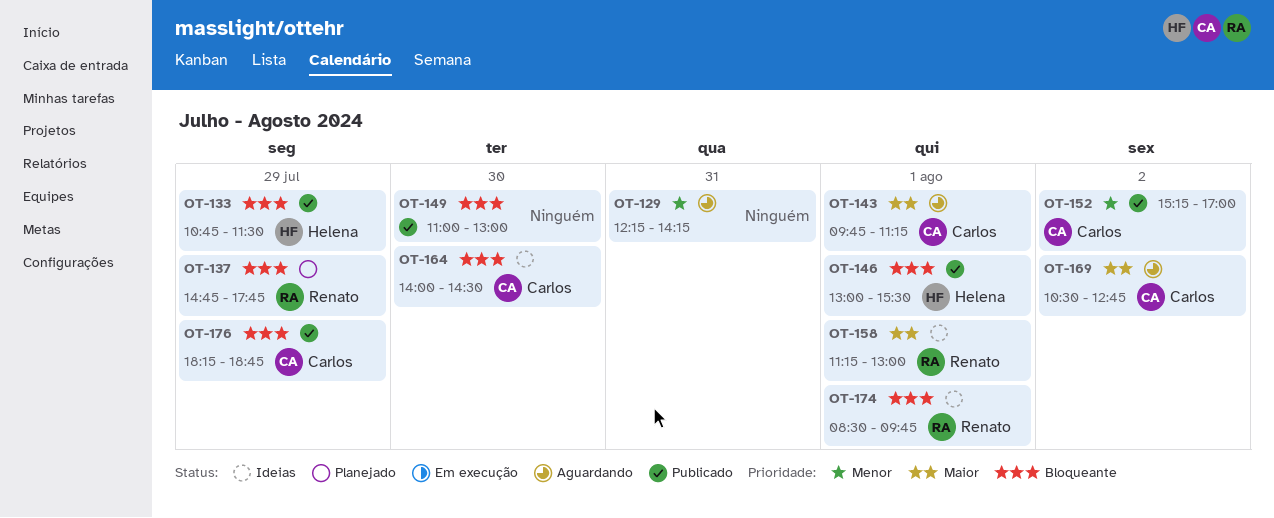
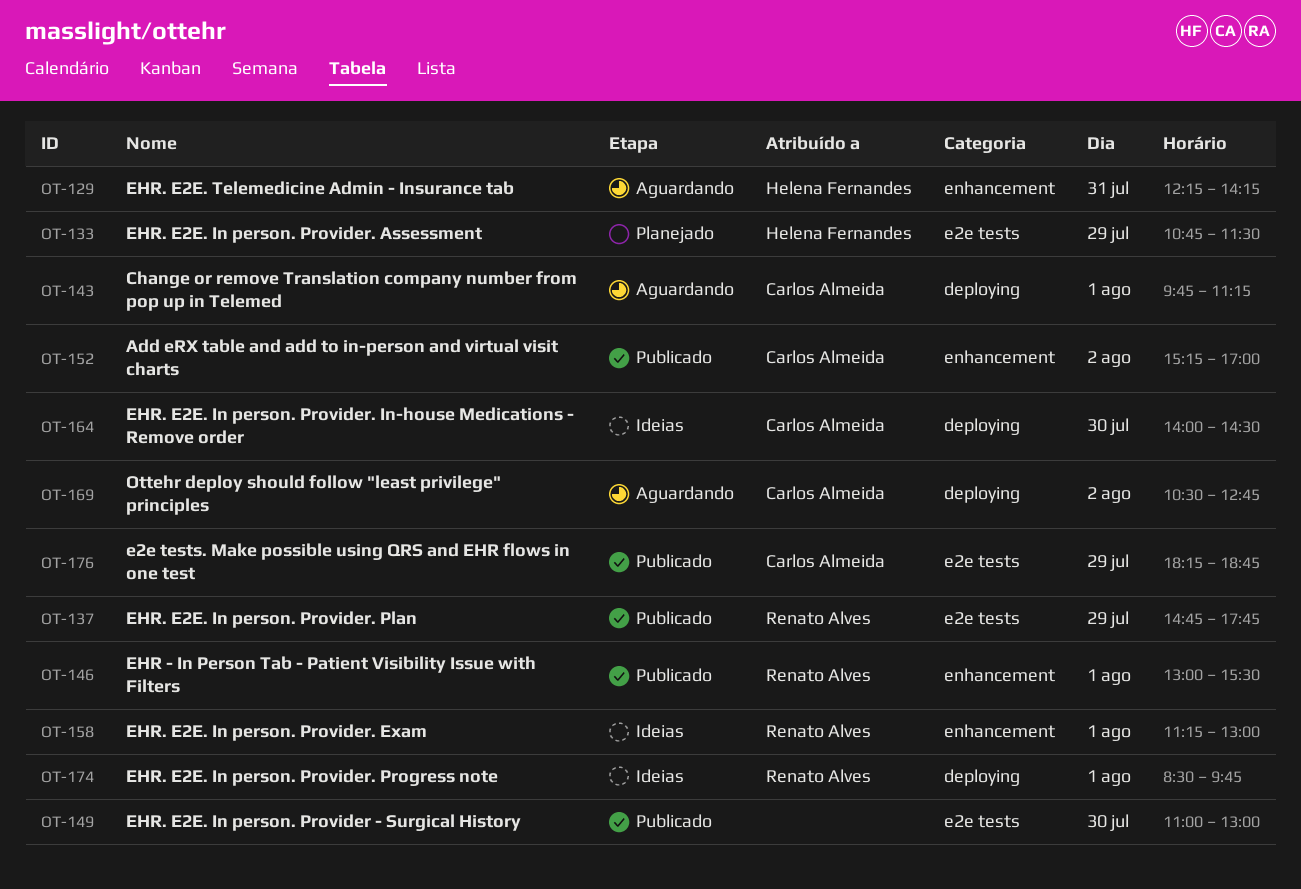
OT-129, owner: none -> Helena Fernandes
OT-133, status: Publicado -> Planejado
OT-137, status: Planejado -> Publicado
OT-146, owner: Helena Fernandes -> Renato Alves

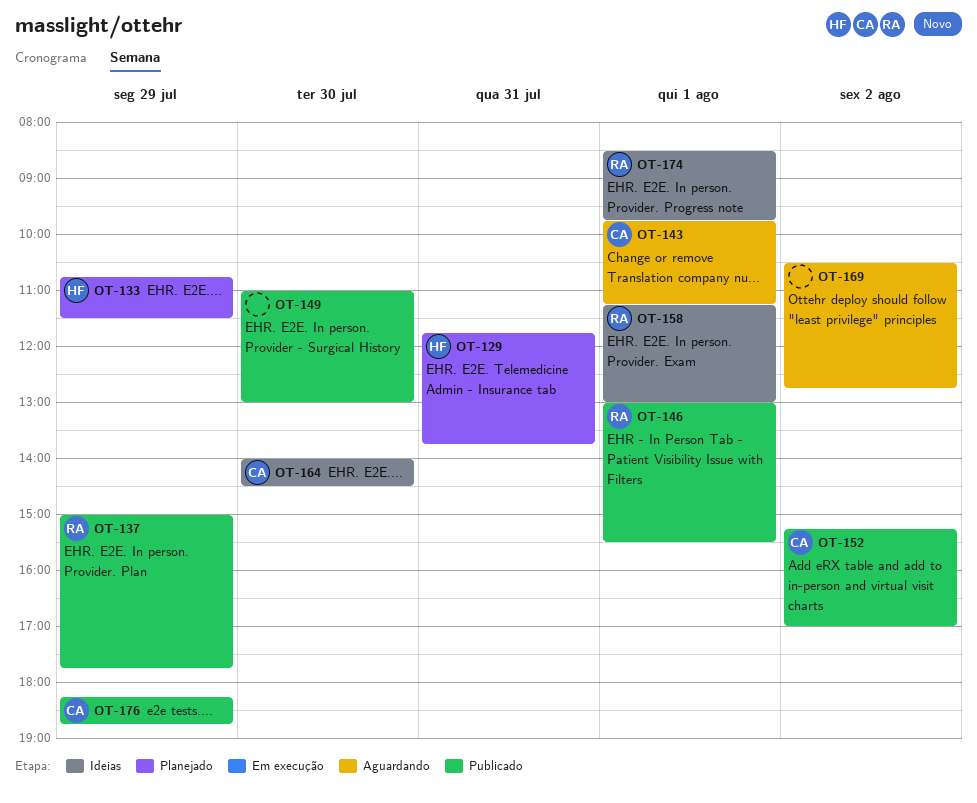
OT-129, status: Aguardando -> Planejado
OT-129, begins: 12:15 -> 11:45
OT-129, ends: 14:15 -> 13:45
OT-137, begins: 14:45 -> 15:00
OT-169, owner: Carlos Almeida -> none

